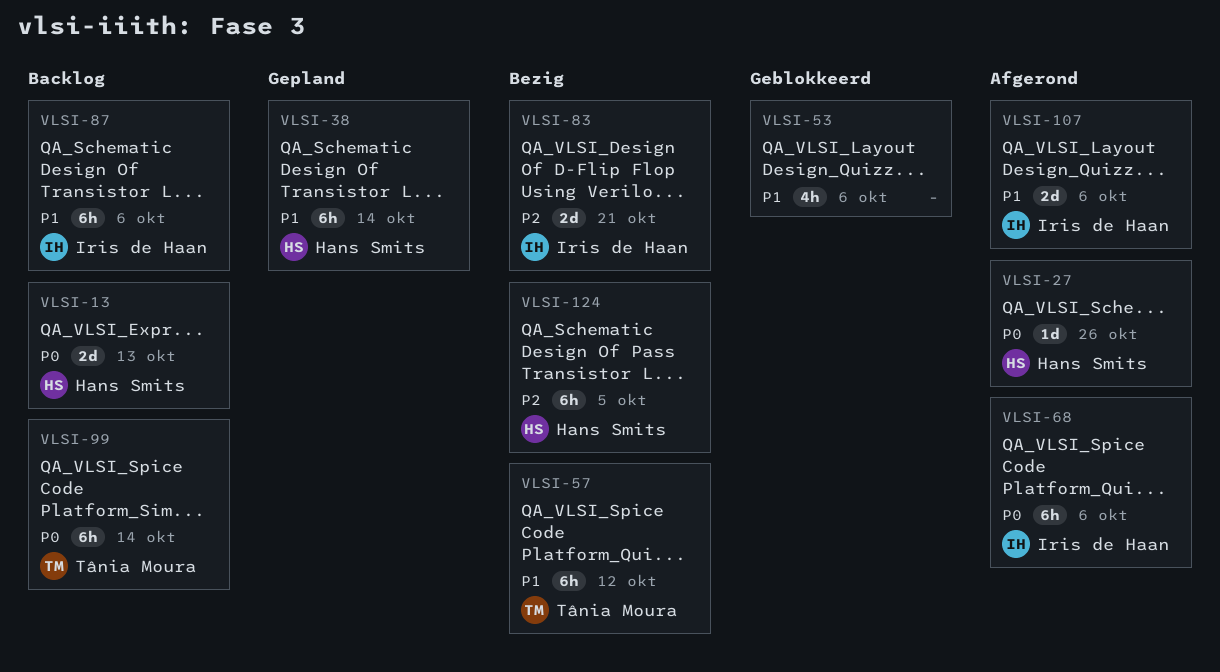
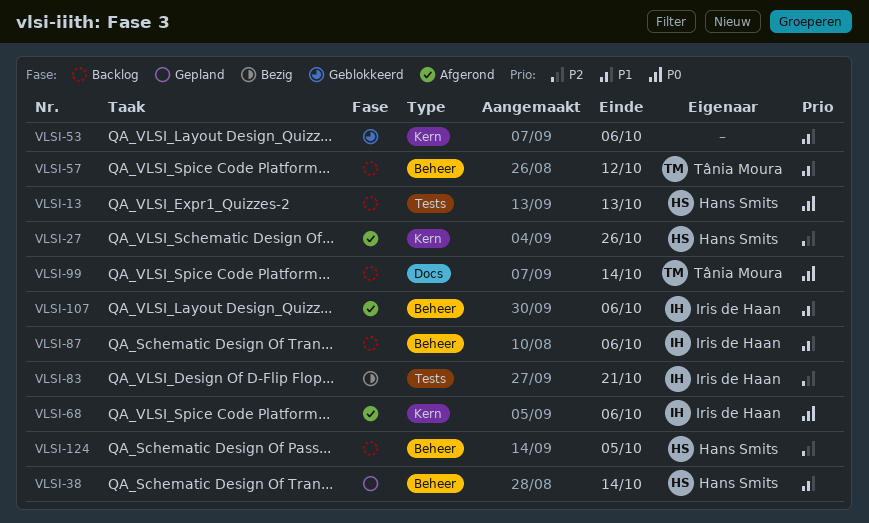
VLSI-27, priority: P0 -> P2
VLSI-57, status: Bezig -> Backlog
VLSI-124, status: Bezig -> Backlog

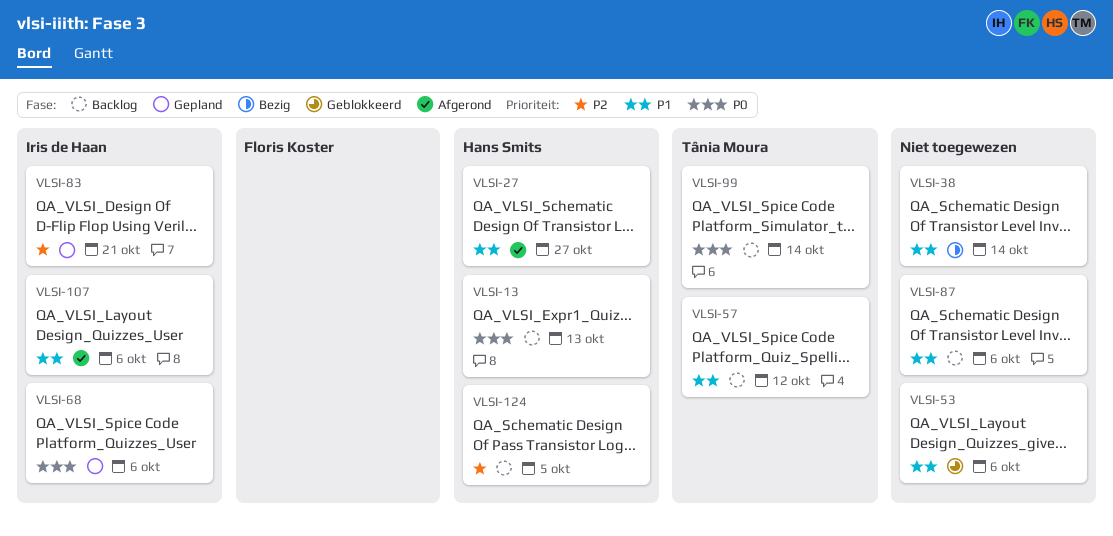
VLSI-27, priority: P2 -> P1
VLSI-27, due: Oct 26 -> Oct 27
VLSI-38, status: Gepland -> Bezig
VLSI-38, owner: Hans Smits -> none
VLSI-68, status: Afgerond -> Gepland
VLSI-83, status: Bezig -> Gepland
VLSI-87, owner: Iris de Haan -> none

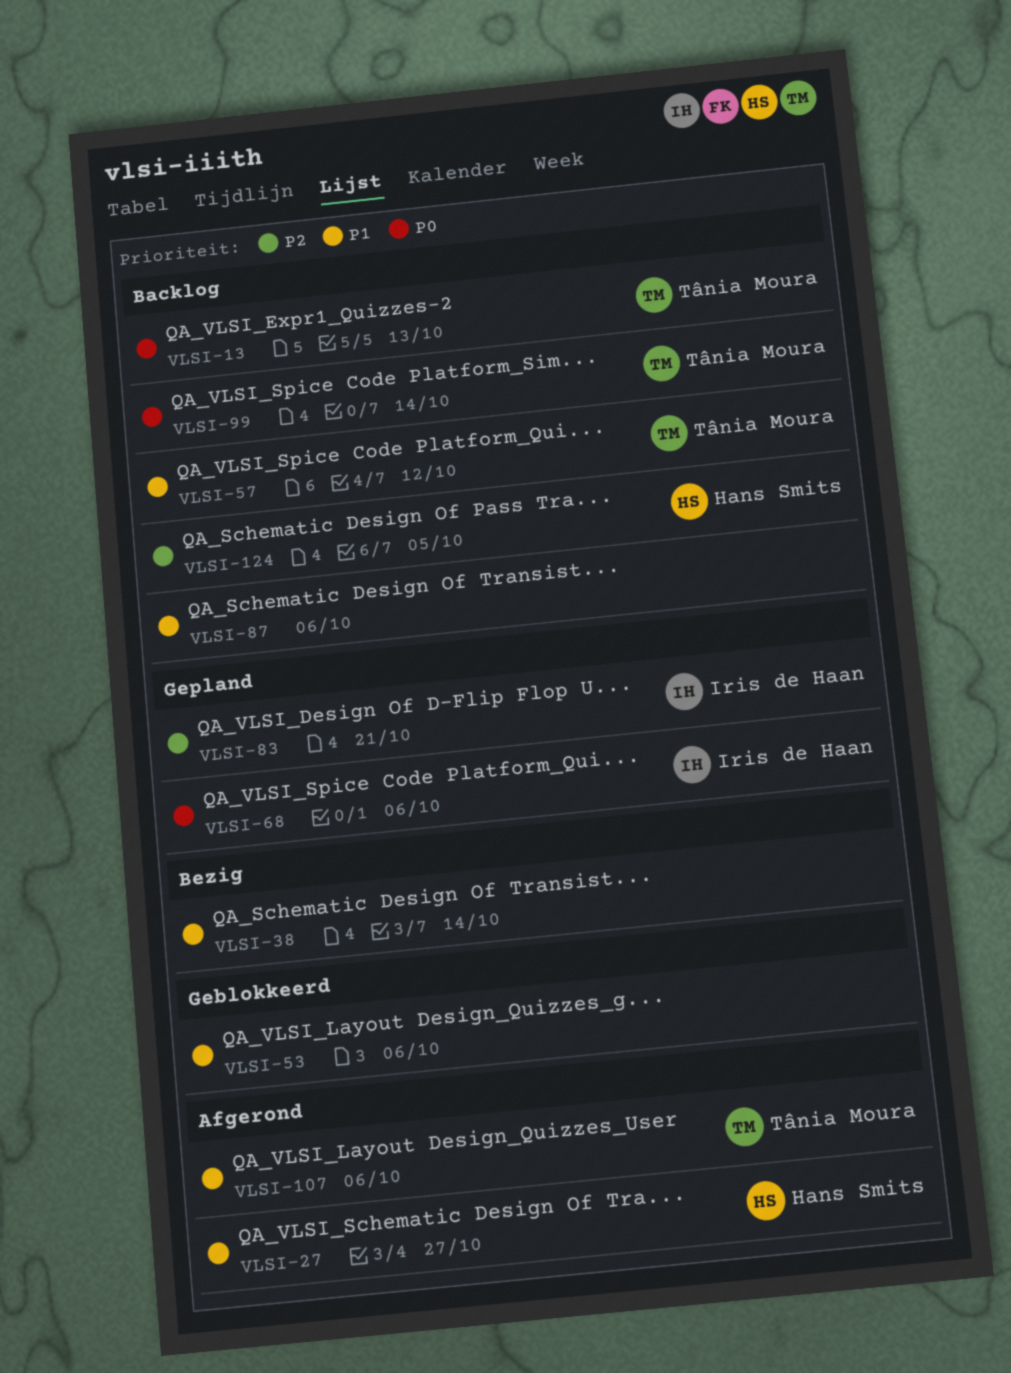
VLSI-13, owner: Hans Smits -> Tânia Moura
VLSI-107, owner: Iris de Haan -> Tânia Moura

